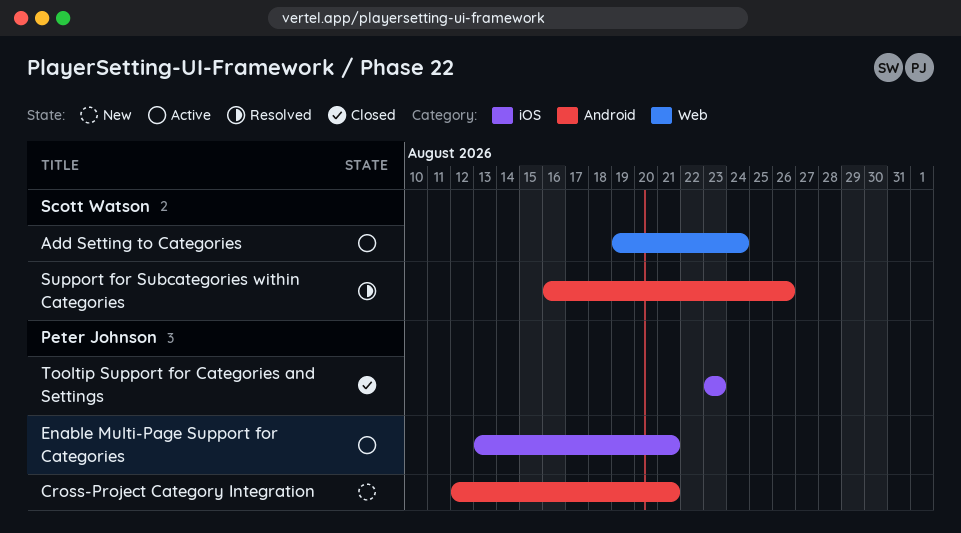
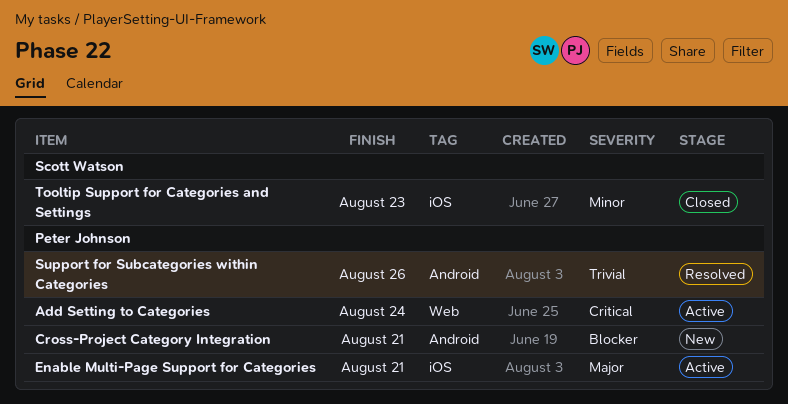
Add Setting to Categories, owner: Scott Watson -> Peter Johnson
Support for Subcategories within Categories, owner: Scott Watson -> Peter Johnson
Tooltip Support for Categories and Settings, owner: Peter Johnson -> Scott Watson

